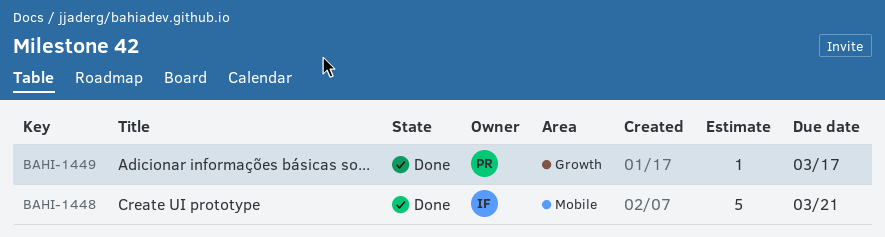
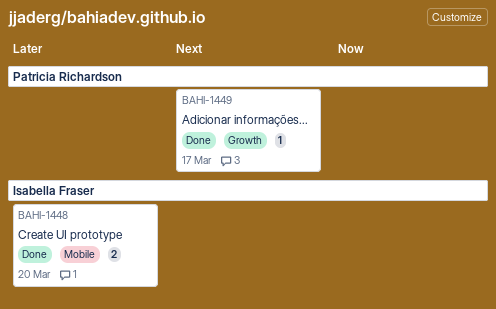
BAHI-1448, estimate: 5 -> 2
BAHI-1448, due: Mar 21 -> Mar 20

